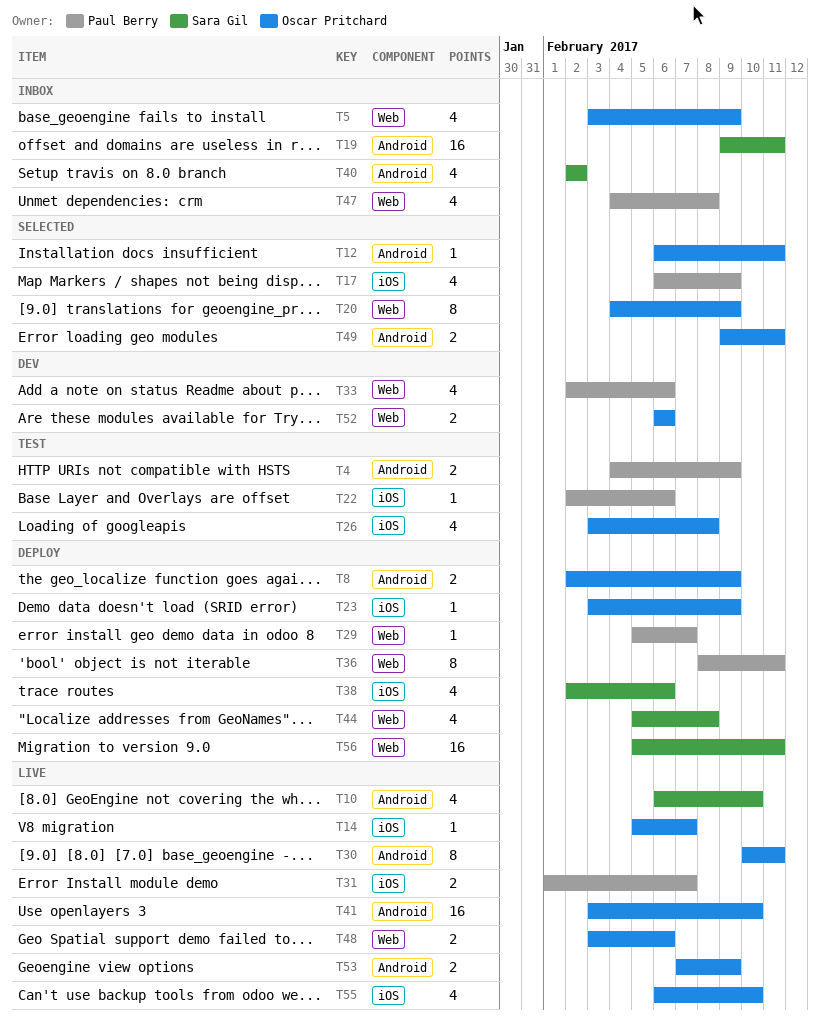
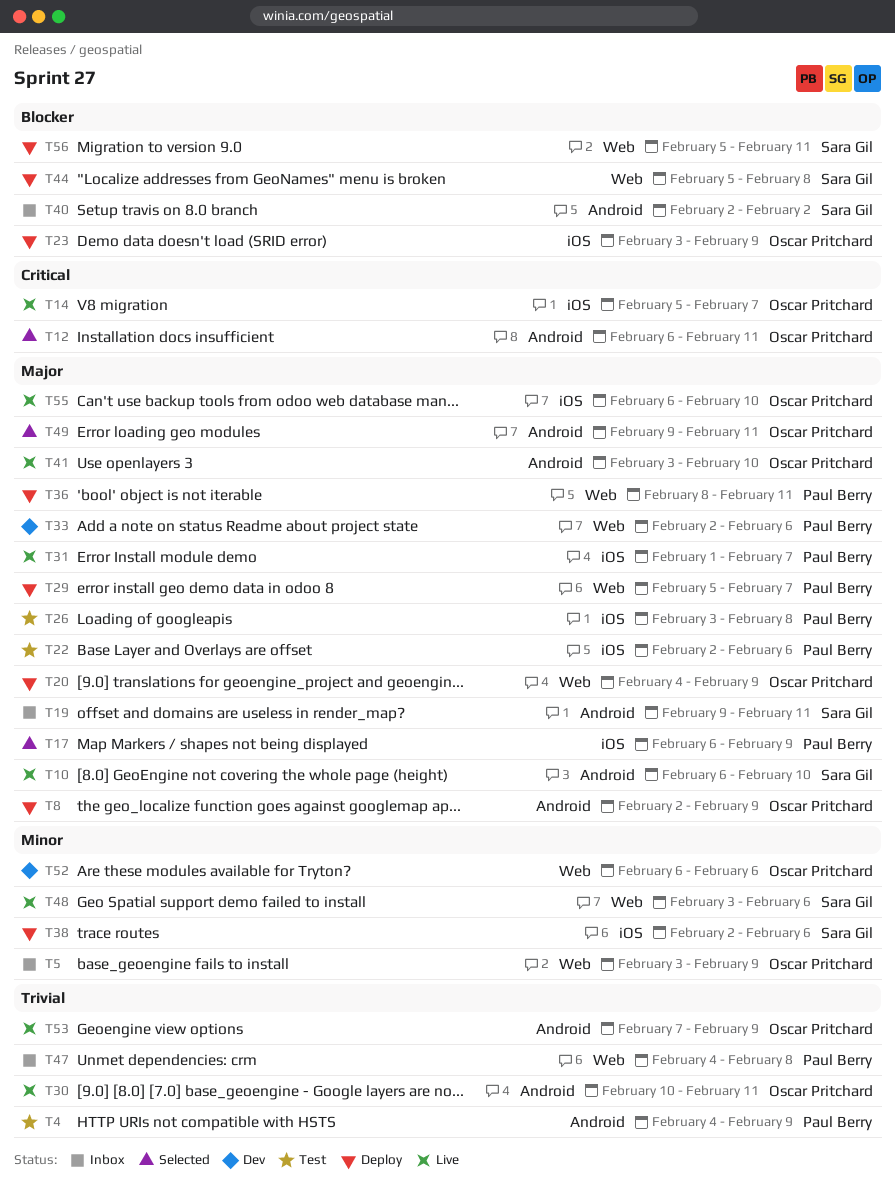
T20, status: Selected -> Deploy
T26, owner: Oscar Pritchard -> Paul Berry
T48, owner: Oscar Pritchard -> Sara Gil

